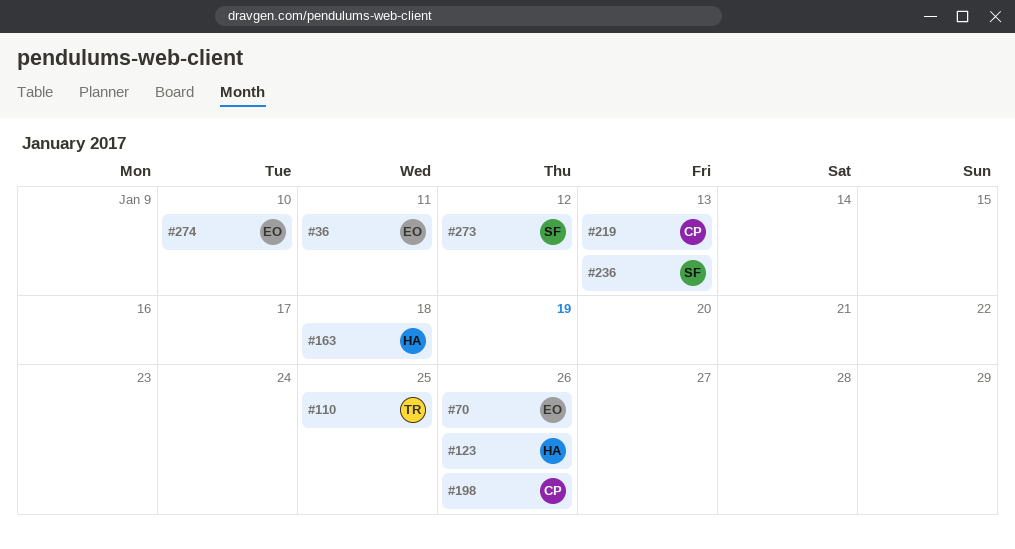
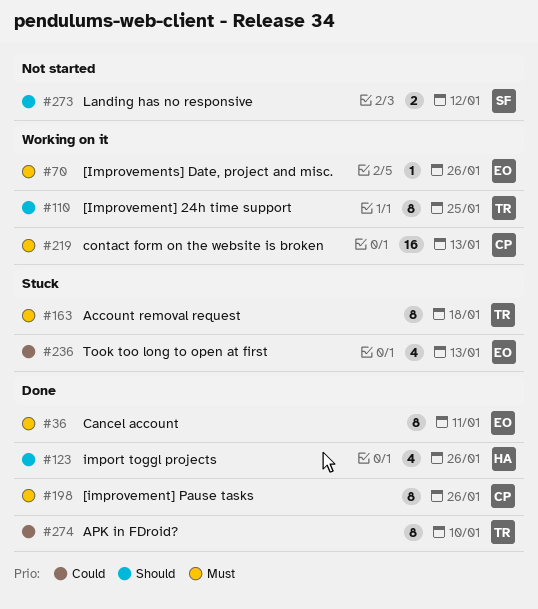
#163, owner: HA -> TR
#236, owner: SF -> EO
#274, owner: EO -> TR

